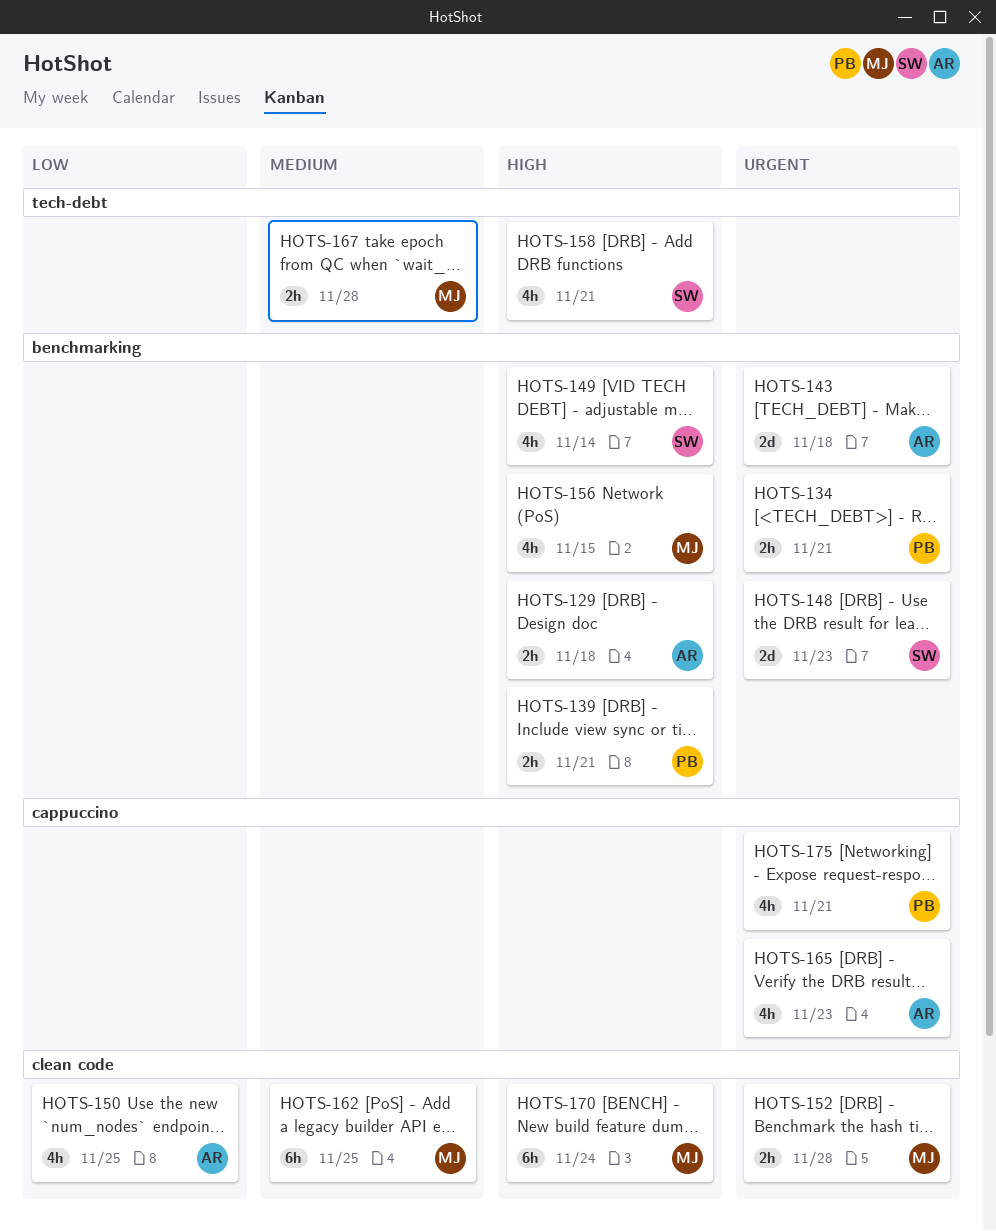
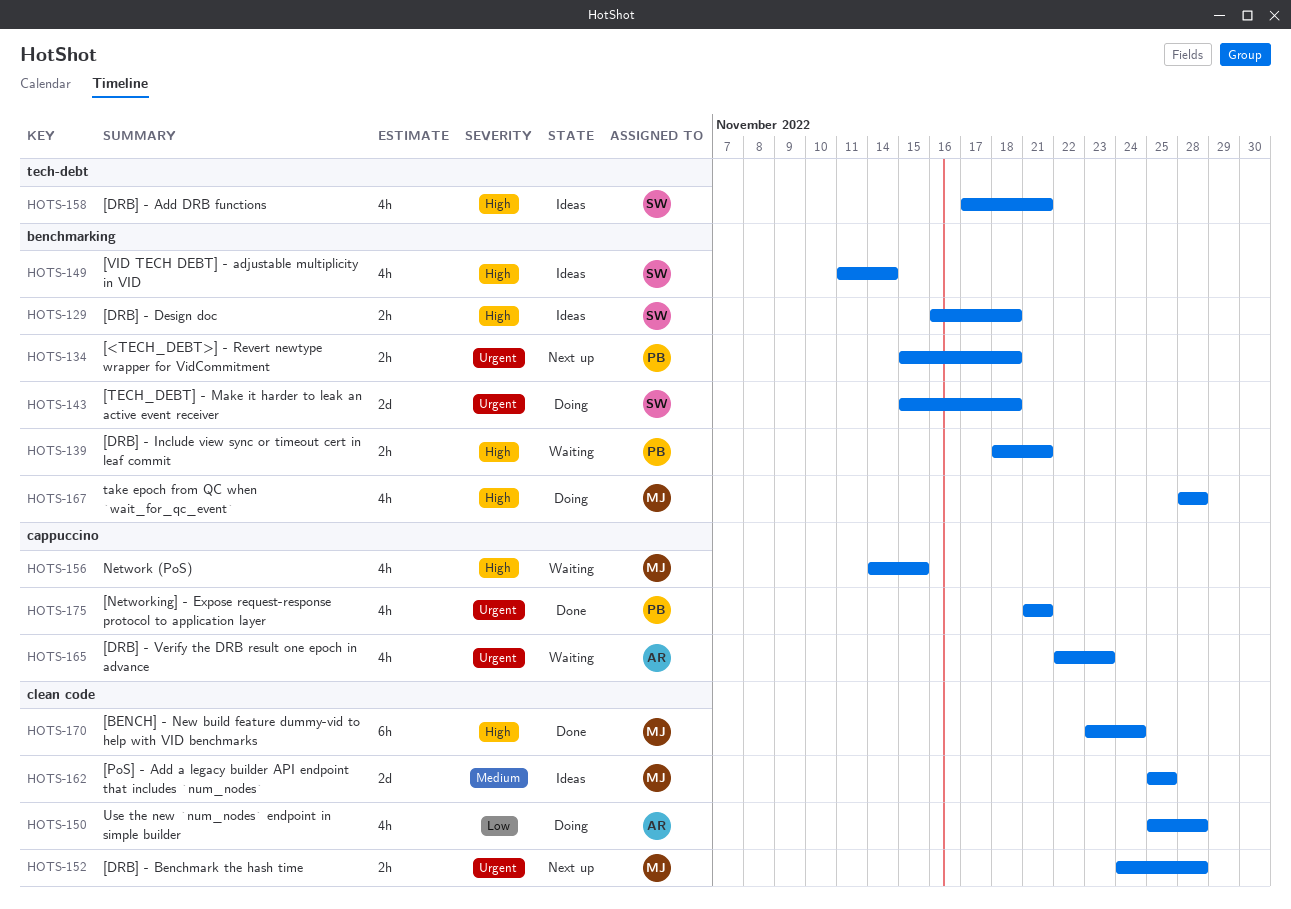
HOTS-129, owner: AR -> SW
HOTS-134, due: Nov 21 -> Nov 18
HOTS-143, owner: AR -> SW
HOTS-148: present -> none
HOTS-150, due: Nov 25 -> Nov 28
HOTS-156, label: benchmarking -> cappuccino
HOTS-162, estimate: 6h -> 2d
HOTS-167, priority: Medium -> High
HOTS-167, label: tech-debt -> benchmarking
HOTS-167, estimate: 2h -> 4h

